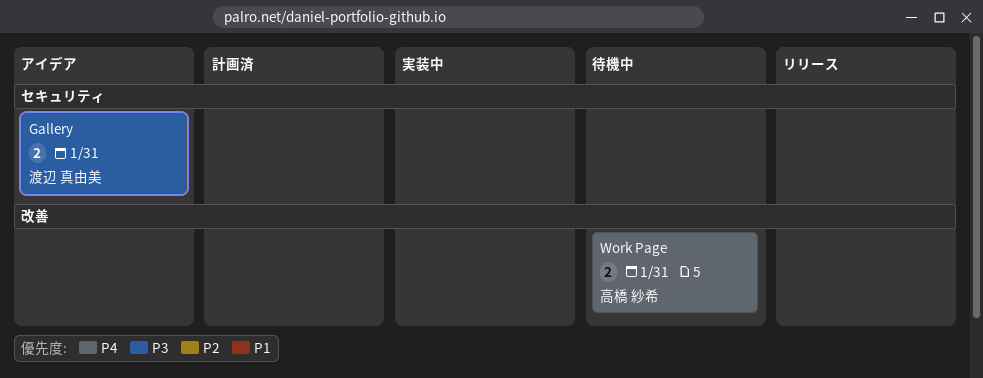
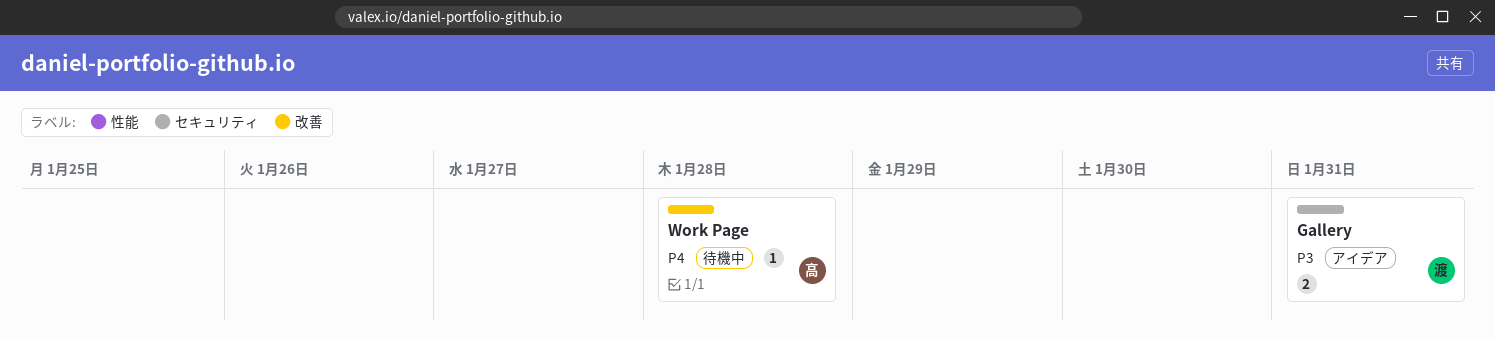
Work Page, estimate: 2 -> 1
Work Page, due: Jan 31 -> Jan 28

